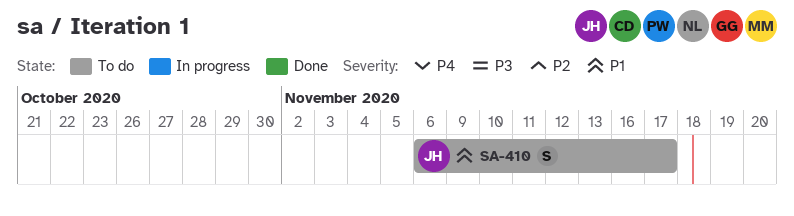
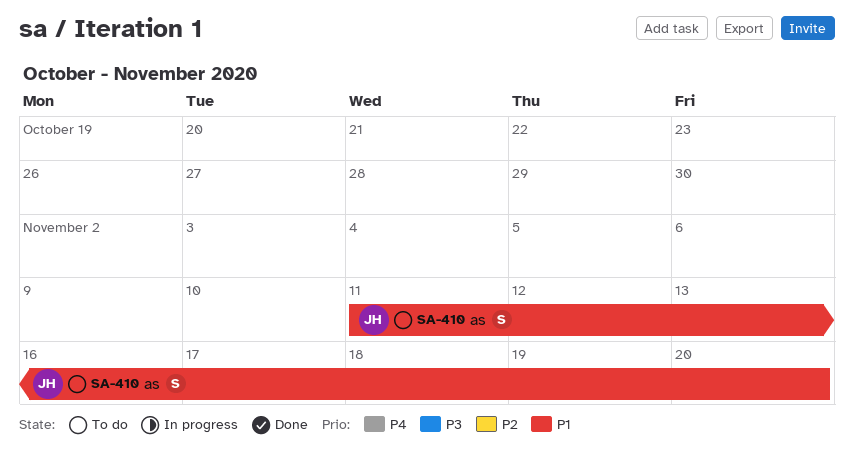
SA-410, start: Nov 6 -> Nov 11
SA-410, due: Nov 17 -> Nov 20

